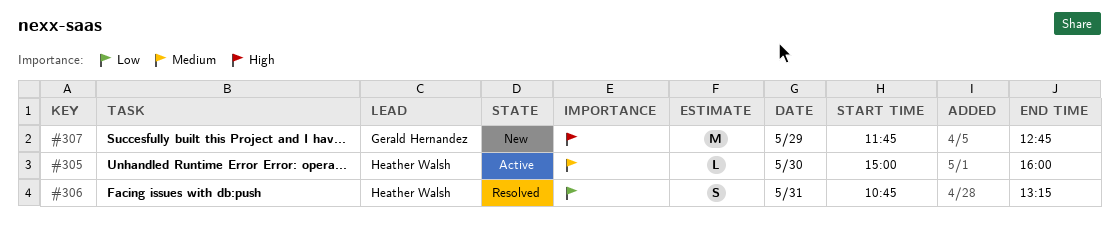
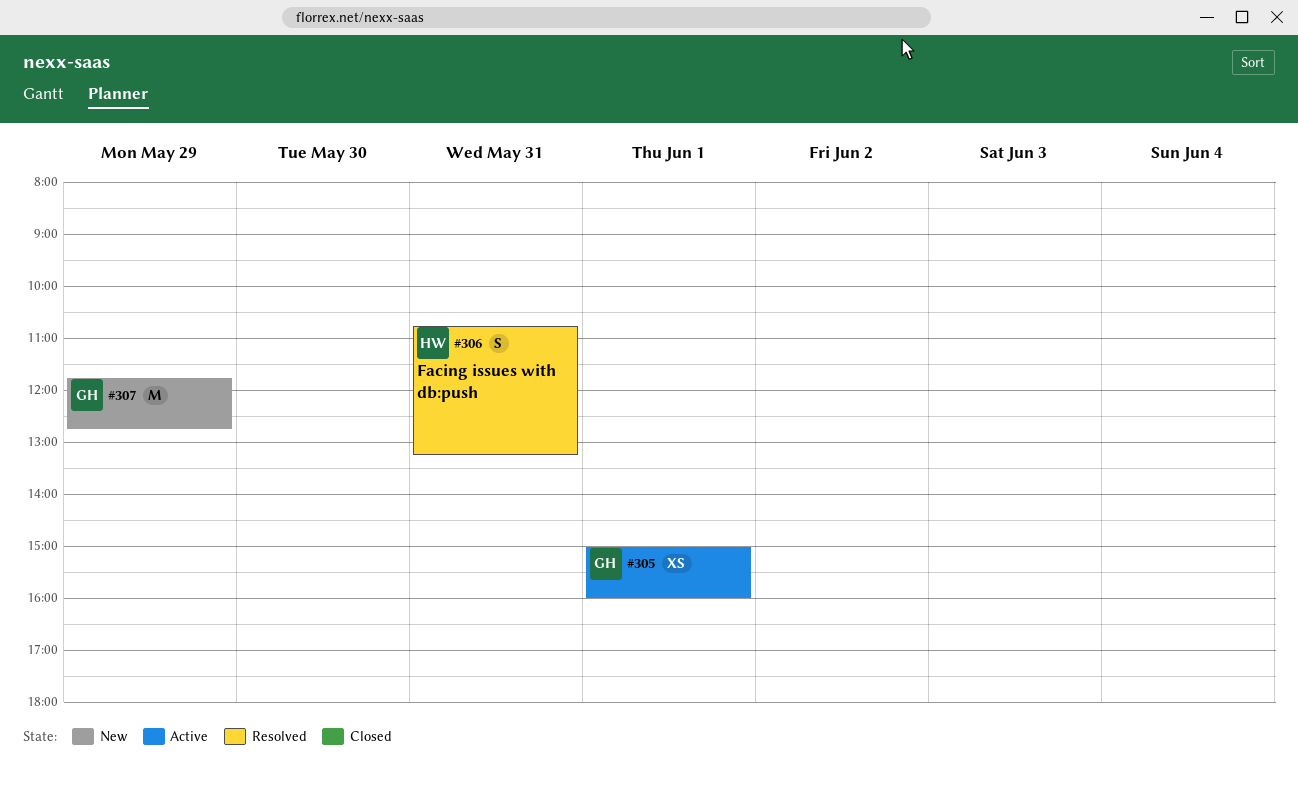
#305, owner: Heather Walsh -> Gerald Hernandez
#305, estimate: L -> XS
#305, day: May 30 -> Jun 1

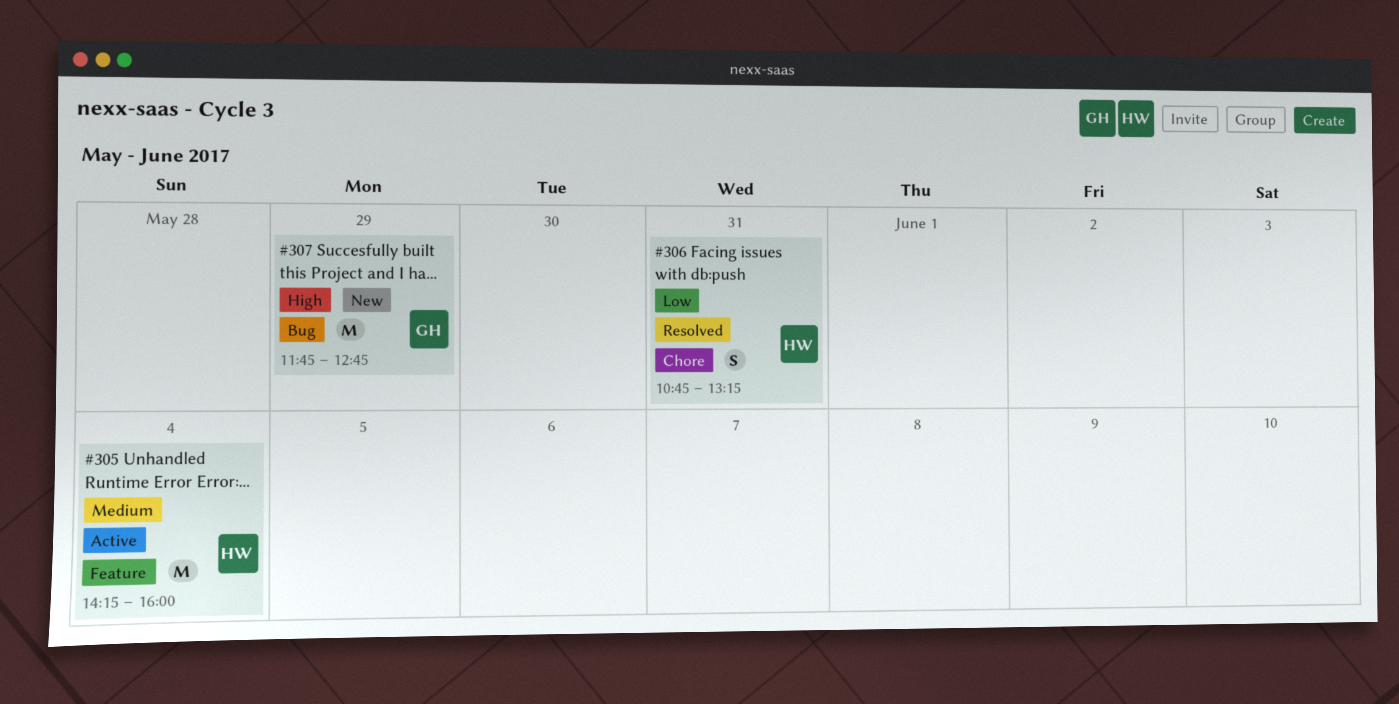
#305, owner: GH -> HW
#305, estimate: XS -> M
#305, day: Jun 1 -> Jun 4
#305, begins: 15:00 -> 14:15

